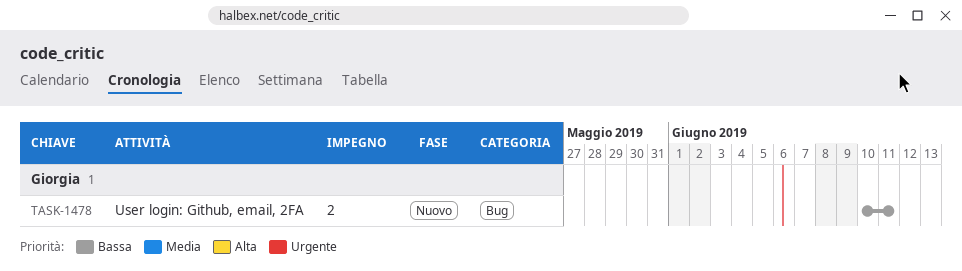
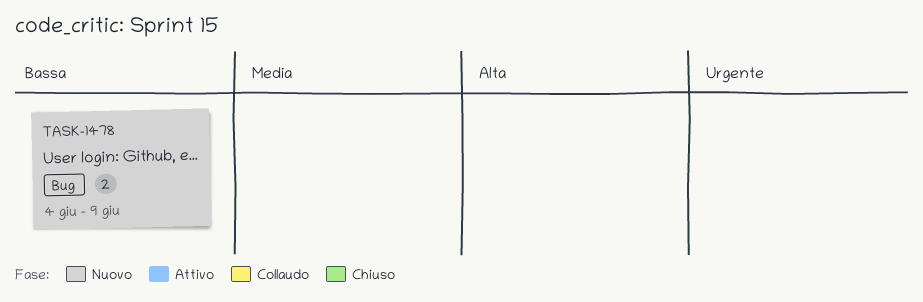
TASK-1478, start: Jun 10 -> Jun 4
TASK-1478, due: Jun 11 -> Jun 9

